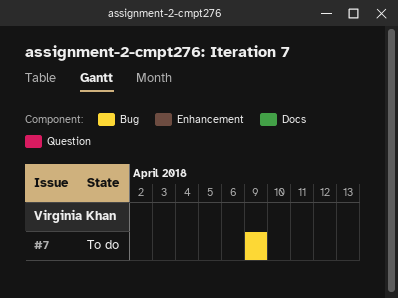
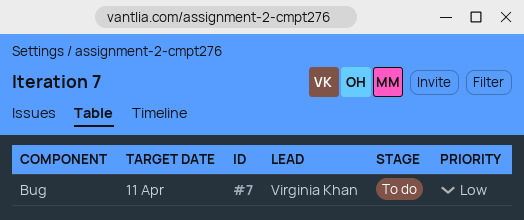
#7, due: Apr 9 -> Apr 11

